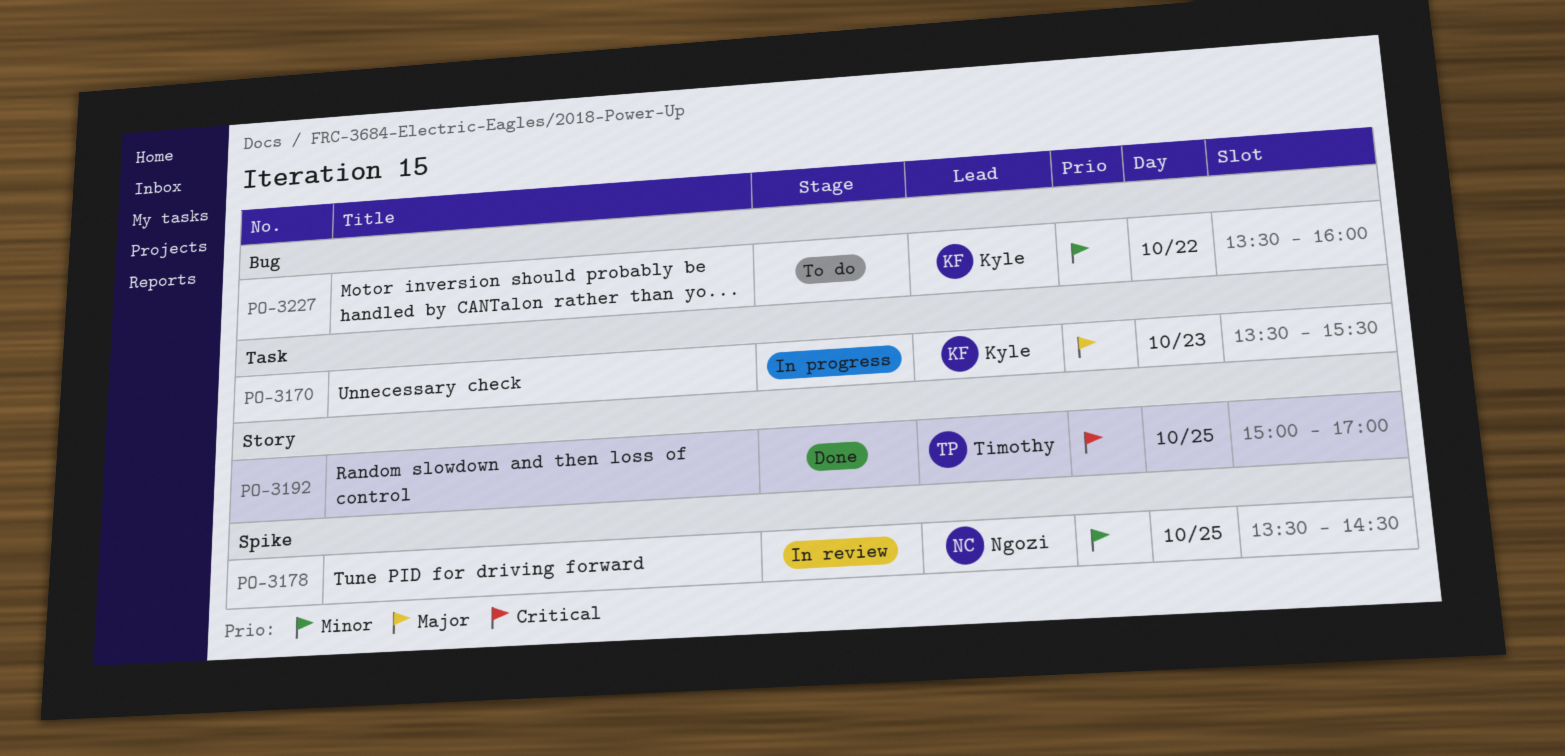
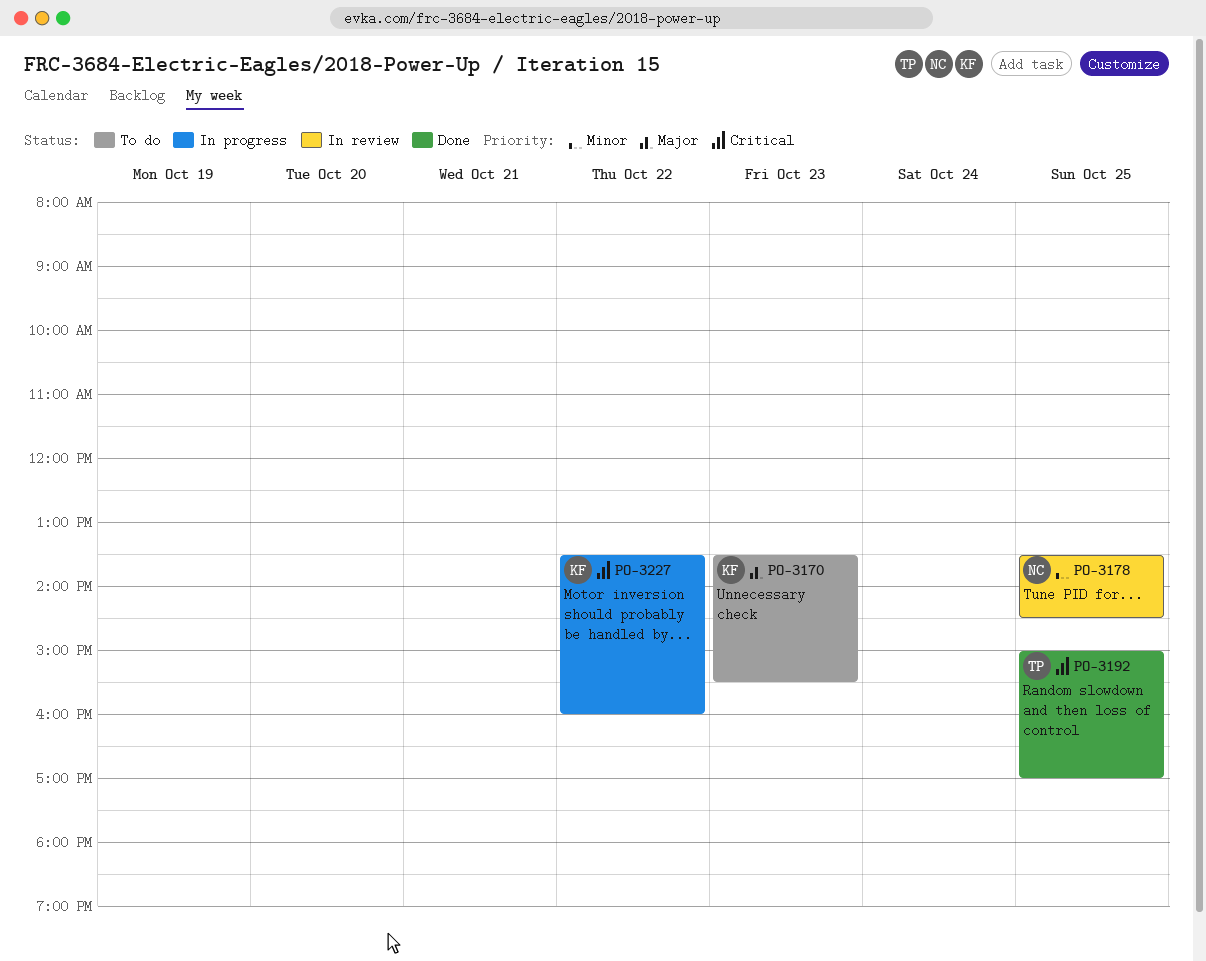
PO-3170, status: In progress -> To do
PO-3227, status: To do -> In progress
PO-3227, priority: Minor -> Critical

